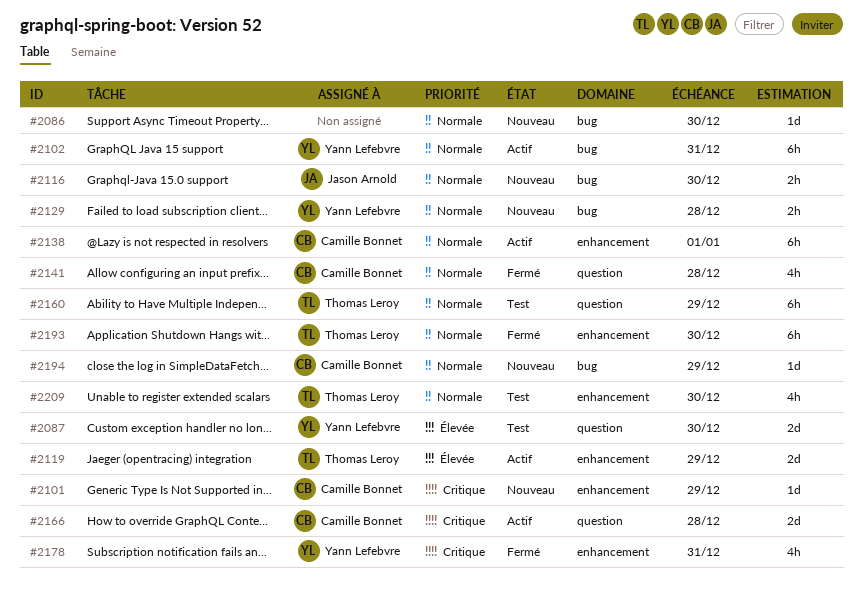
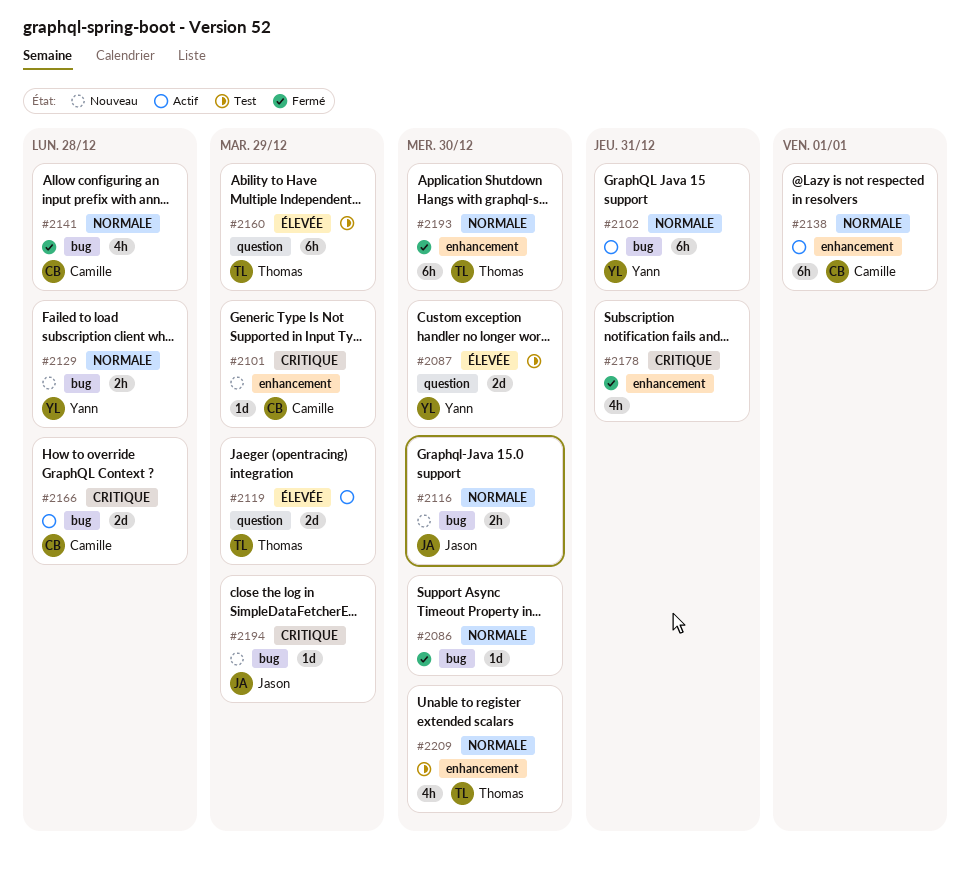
#2086, status: Nouveau -> Fermé
#2119, label: enhancement -> question
#2141, label: question -> bug
#2160, priority: Normale -> Élevée
#2166, label: question -> bug
#2178, owner: Yann Lefebvre -> none
#2194, owner: Camille Bonnet -> Jason Arnold
#2194, priority: Normale -> Critique

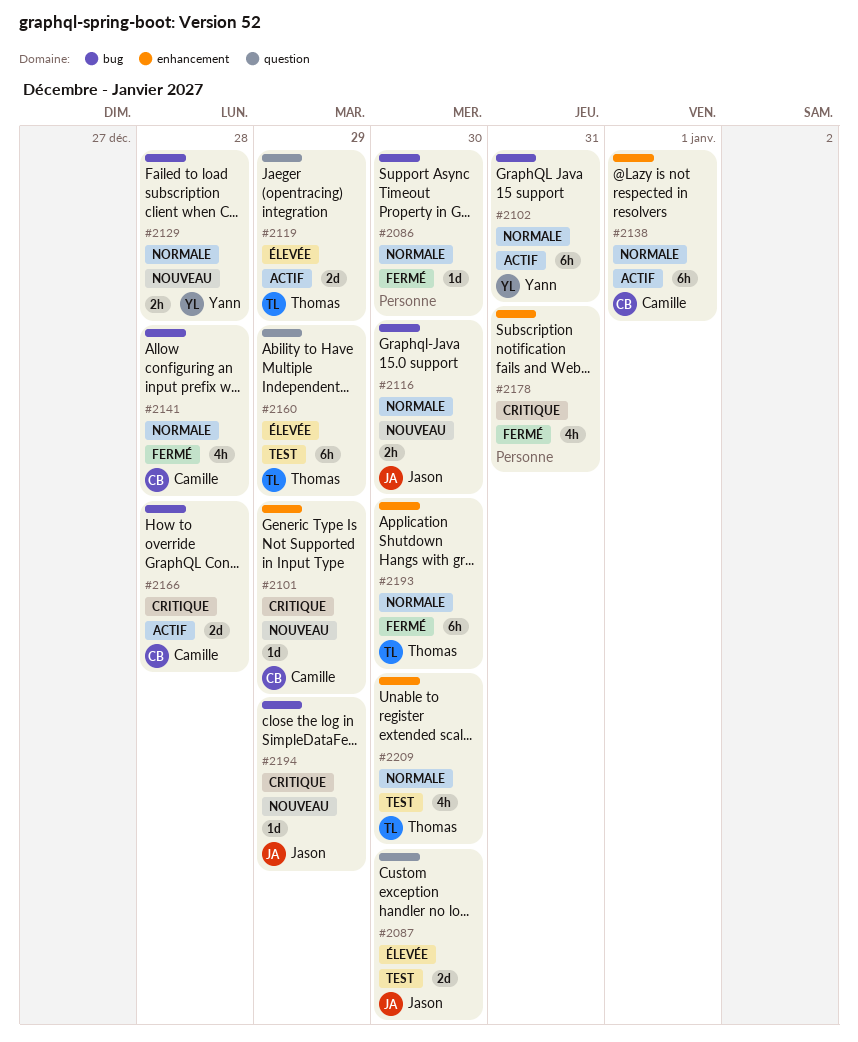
#2087, owner: Yann -> Jason

